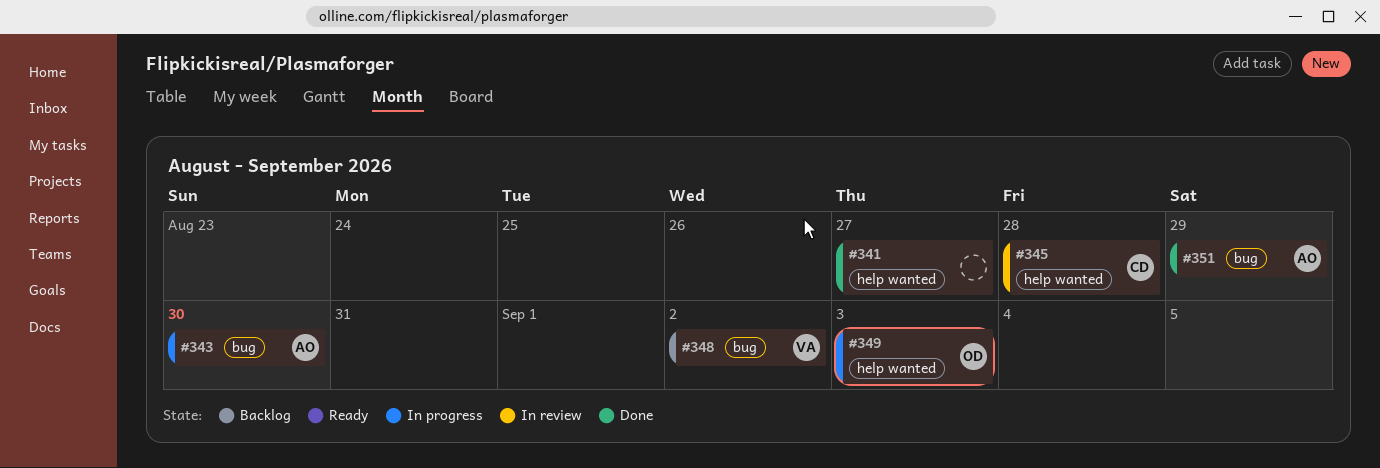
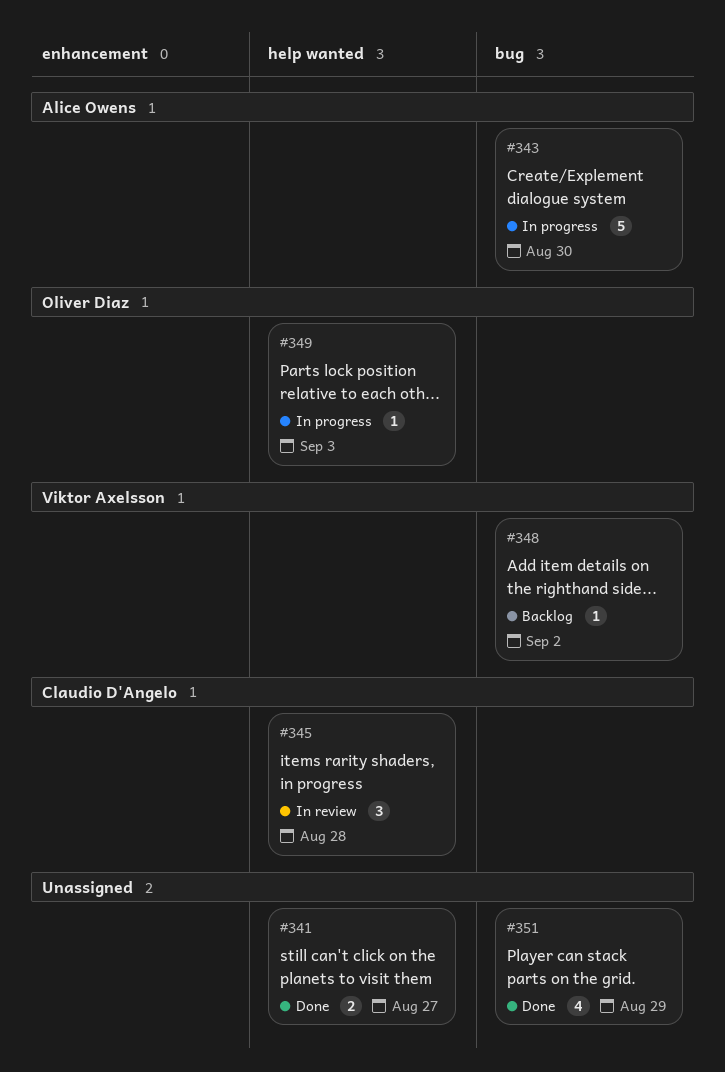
#351, owner: Alice Owens -> none

